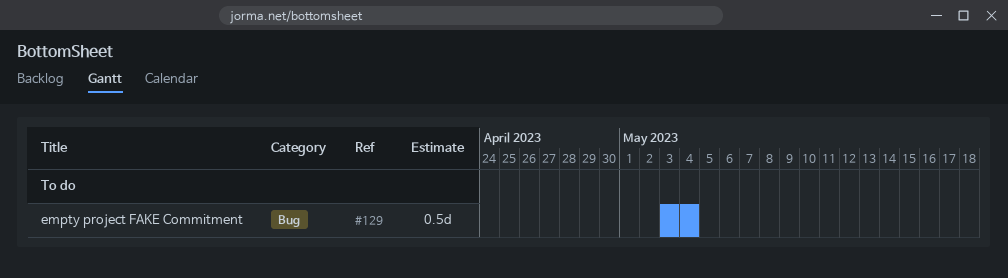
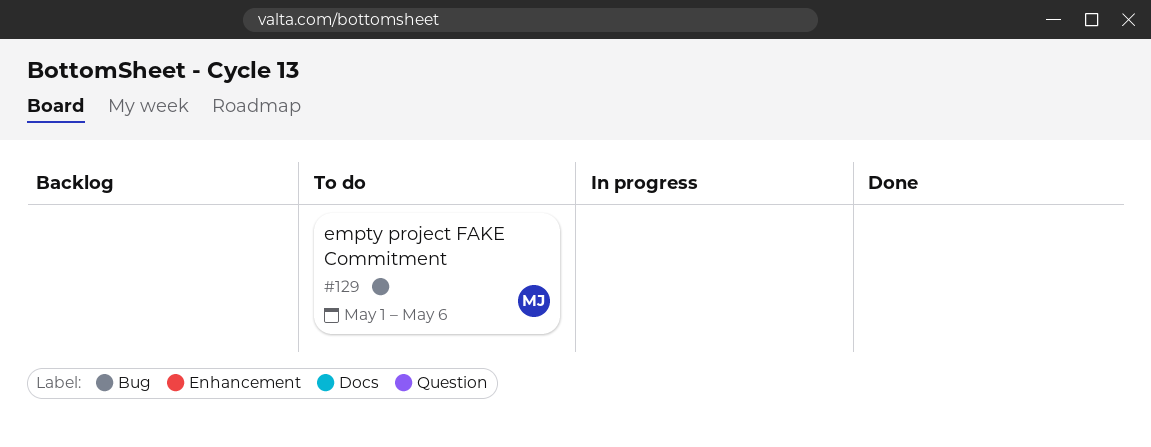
#129, start: May 3 -> May 1
#129, due: May 4 -> May 6

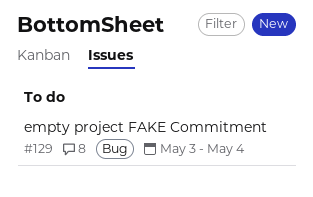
#129, start: May 1 -> May 3
#129, due: May 6 -> May 4

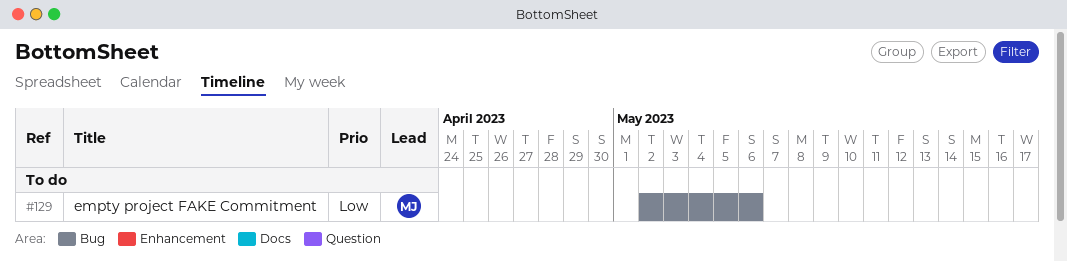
#129, start: May 3 -> May 2
#129, due: May 4 -> May 6

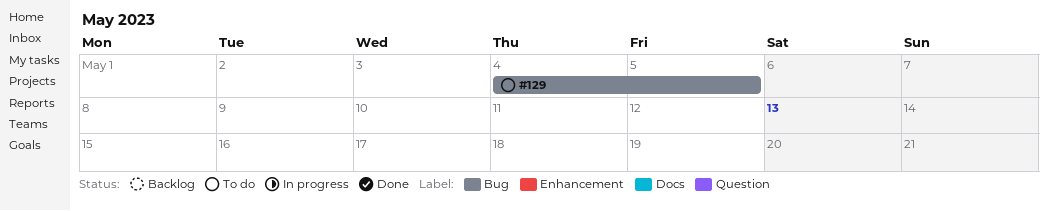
#129, start: May 2 -> May 4
#129, due: May 6 -> May 5

